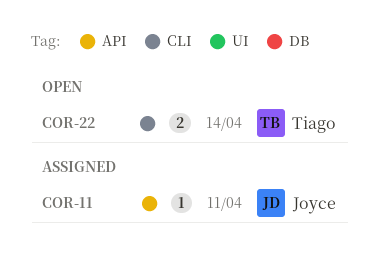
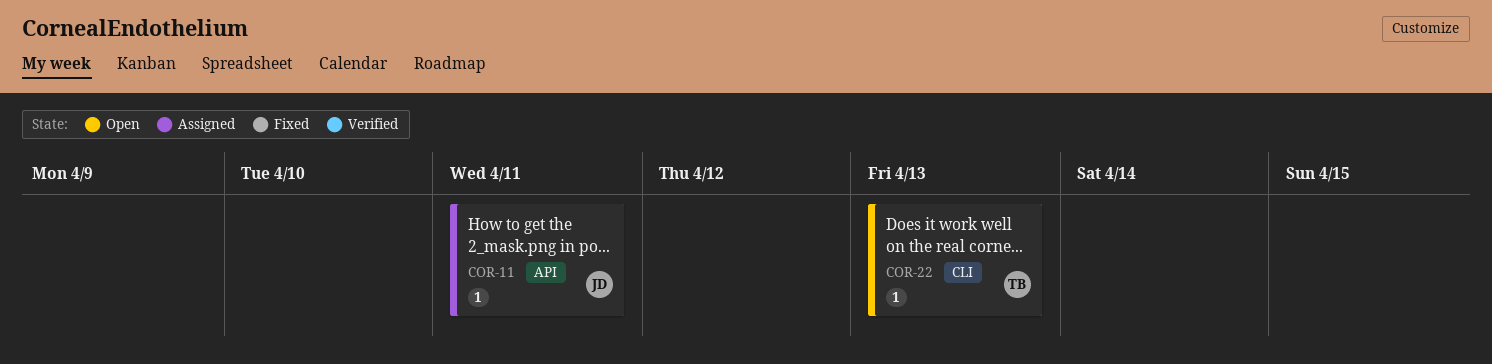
COR-22, estimate: 2 -> 1
COR-22, due: Apr 14 -> Apr 13

